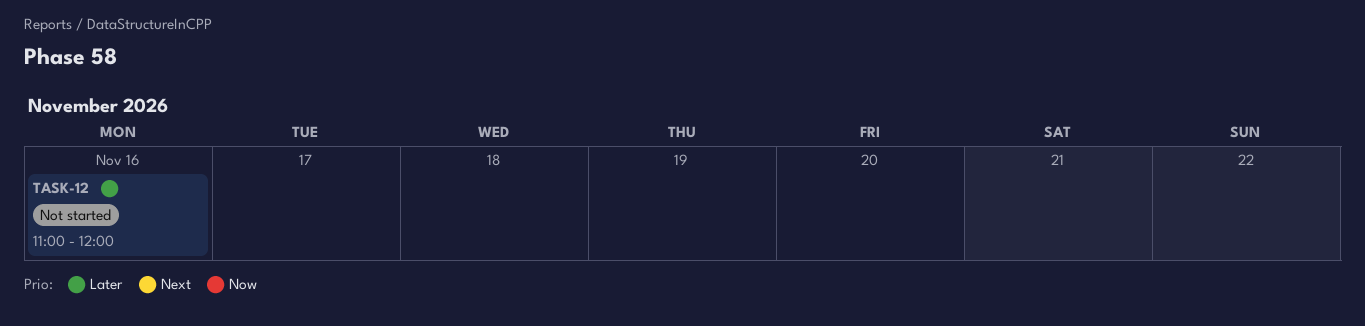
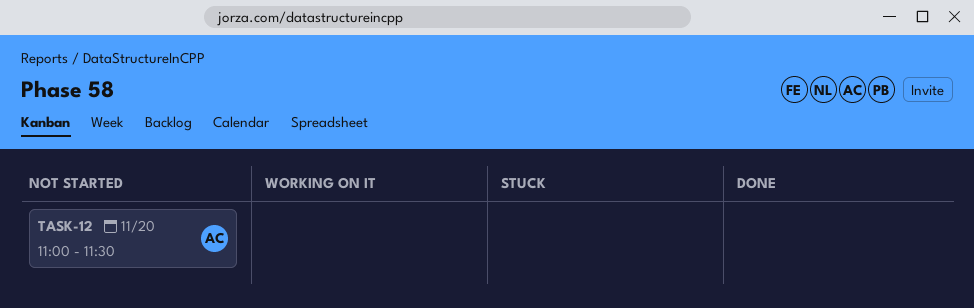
TASK-12, day: Nov 16 -> Nov 20
TASK-12, ends: 12:00 -> 11:30

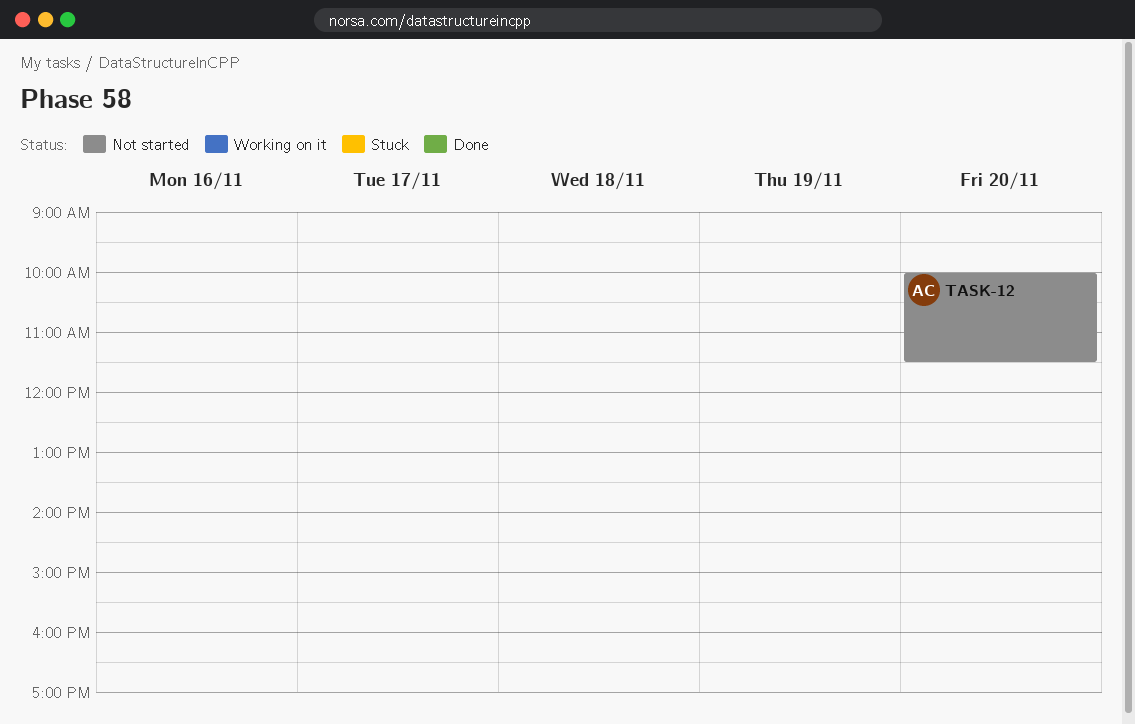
TASK-12, begins: 11:00 -> 10:00

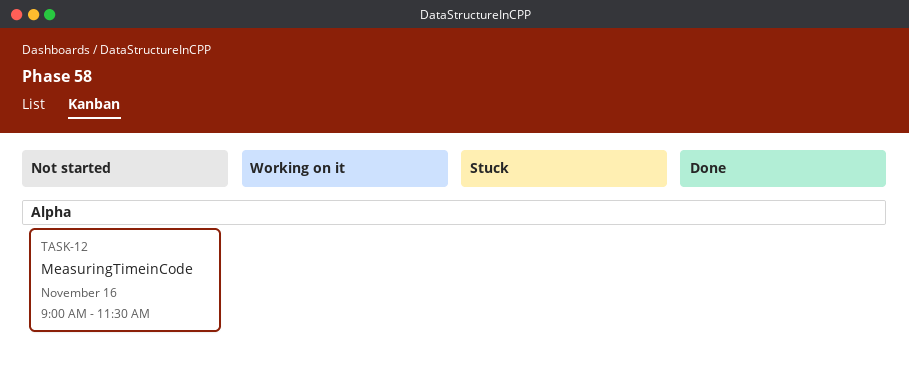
TASK-12, day: Nov 20 -> Nov 16
TASK-12, begins: 10:00 -> 09:00

